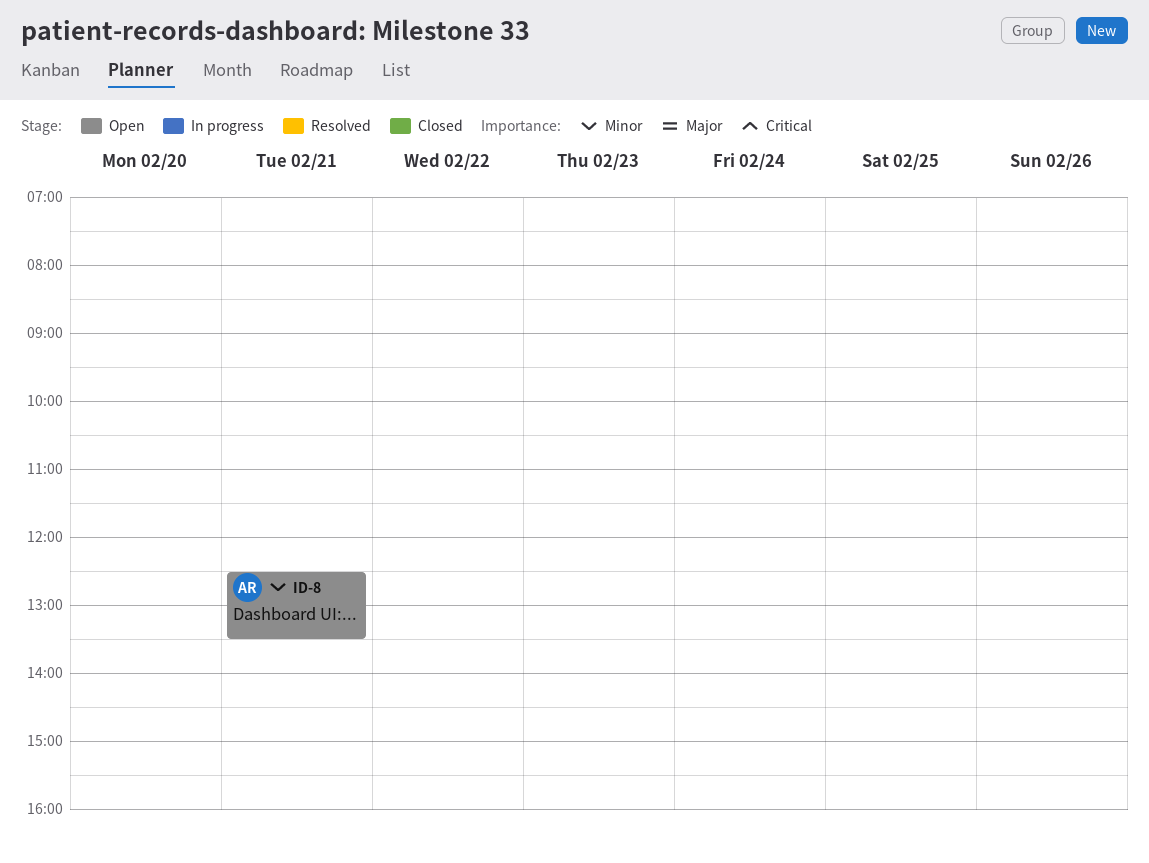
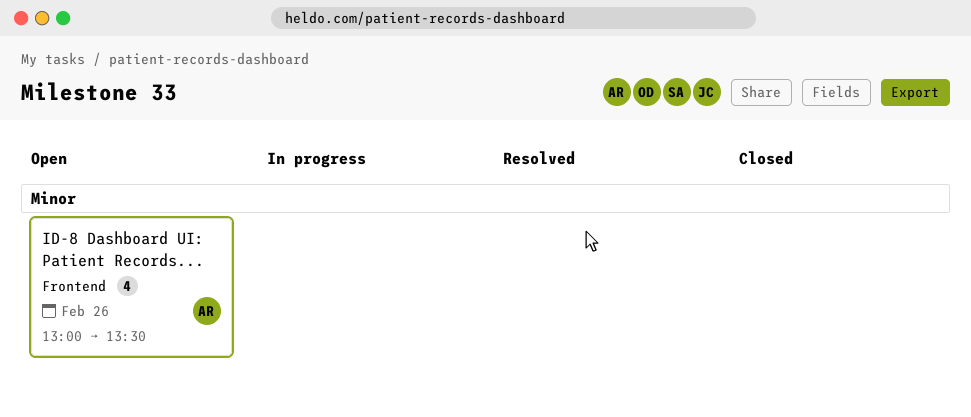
ID-8, day: Feb 21 -> Feb 26
ID-8, begins: 12:30 -> 13:00

